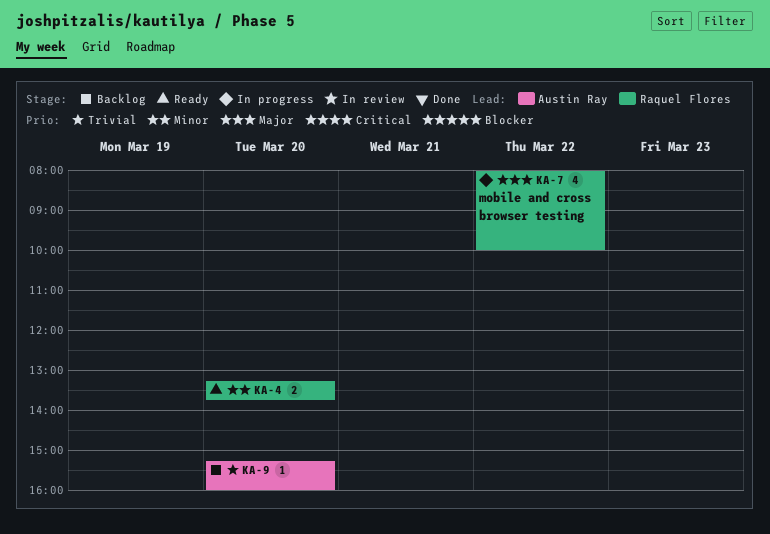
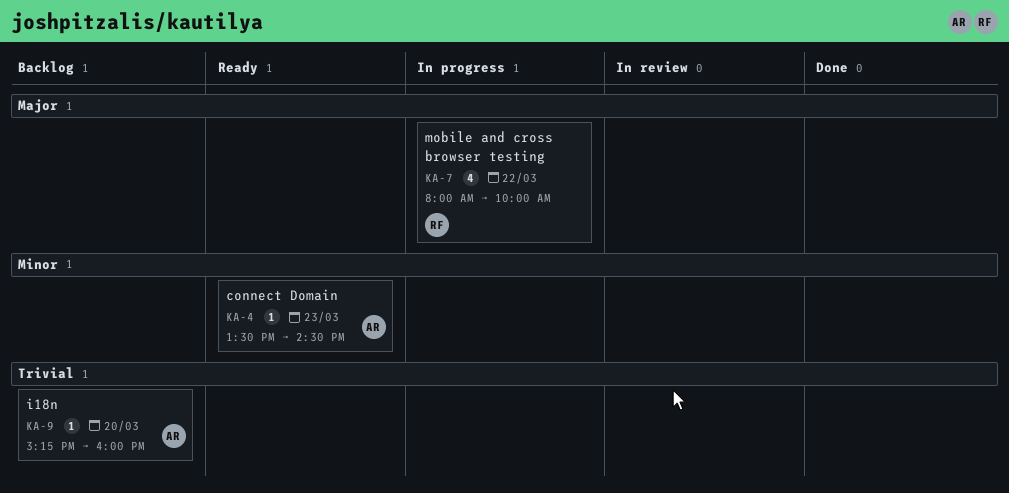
KA-4, owner: Raquel Flores -> Austin Ray
KA-4, estimate: 2 -> 1
KA-4, day: Mar 20 -> Mar 23
KA-4, begins: 13:15 -> 13:30
KA-4, ends: 13:45 -> 14:30

